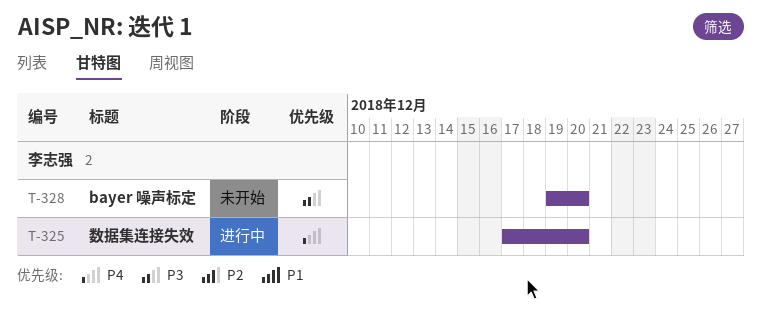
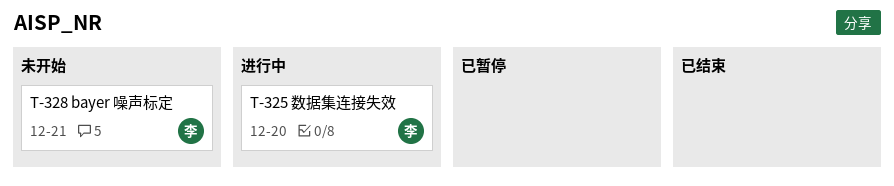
T-328, due: Dec 20 -> Dec 21

